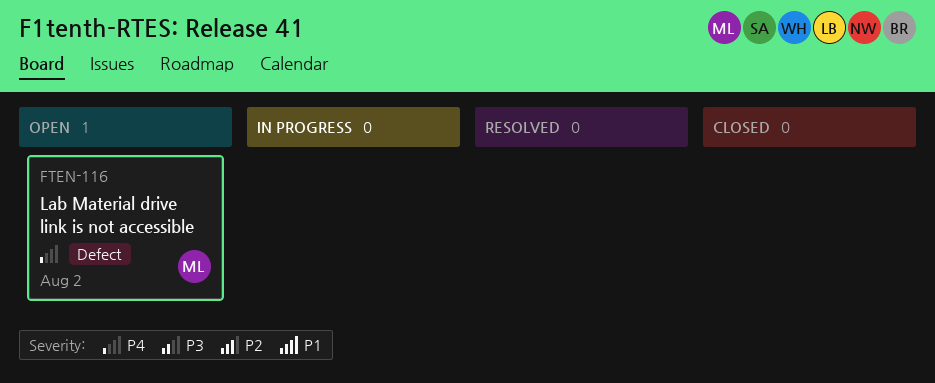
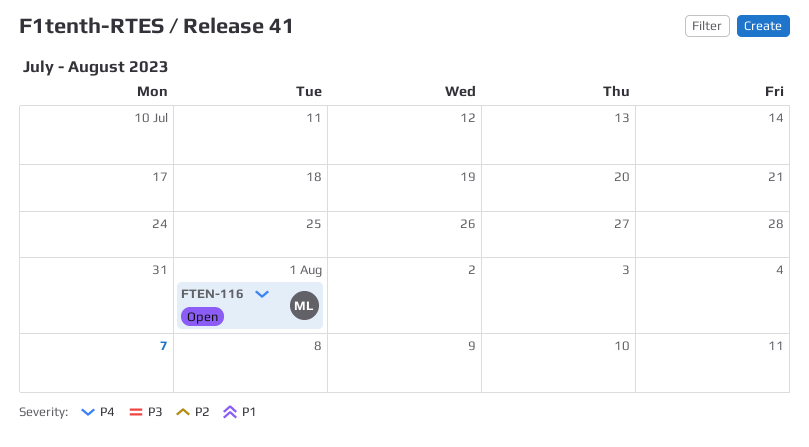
FTEN-116, due: Aug 2 -> Aug 1

